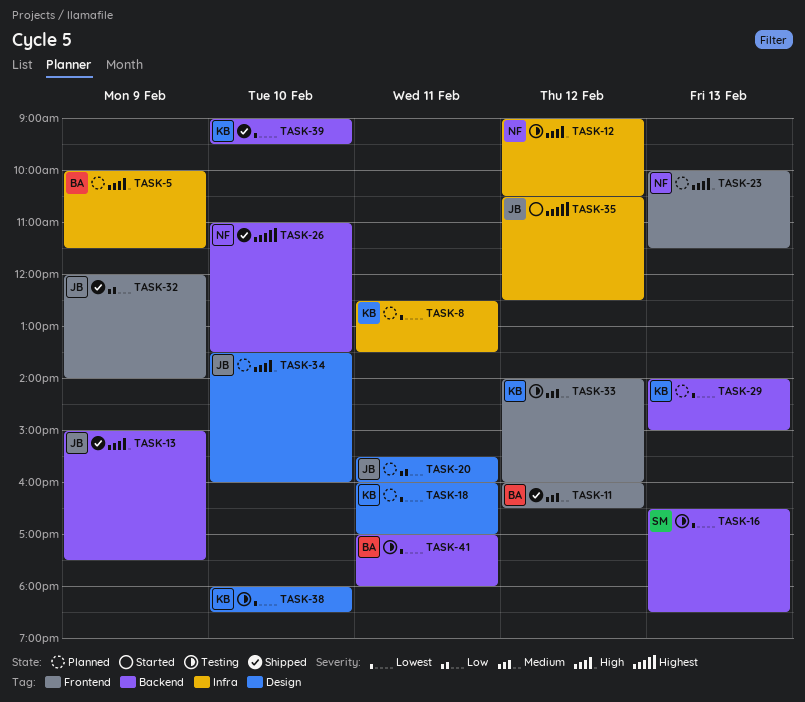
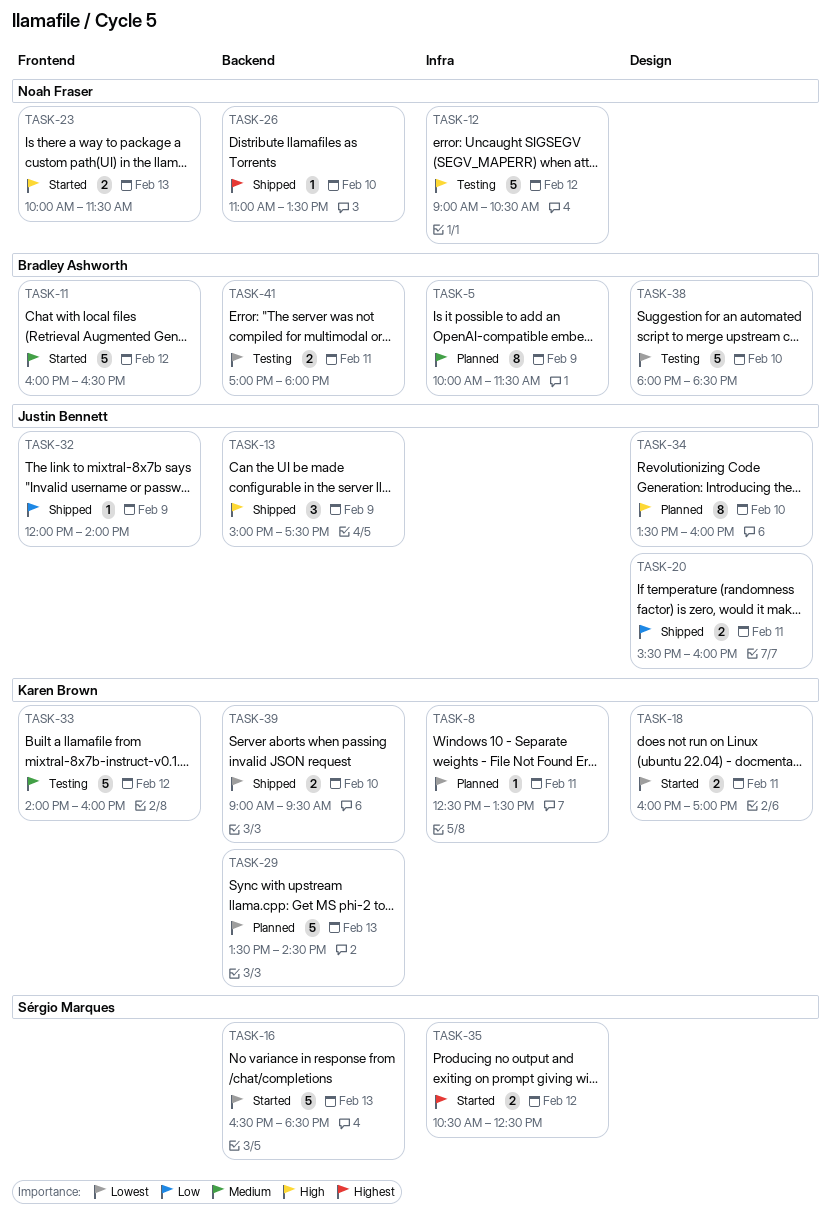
TASK-5, priority: High -> Medium
TASK-11, status: Shipped -> Started
TASK-16, status: Testing -> Started
TASK-18, status: Planned -> Started
TASK-20, status: Planned -> Shipped
TASK-23, status: Planned -> Started
TASK-29, begins: 14:00 -> 13:30
TASK-29, ends: 15:00 -> 14:30
TASK-35, owner: Justin Bennett -> Sérgio Marques
TASK-38, owner: Karen Brown -> Bradley Ashworth

